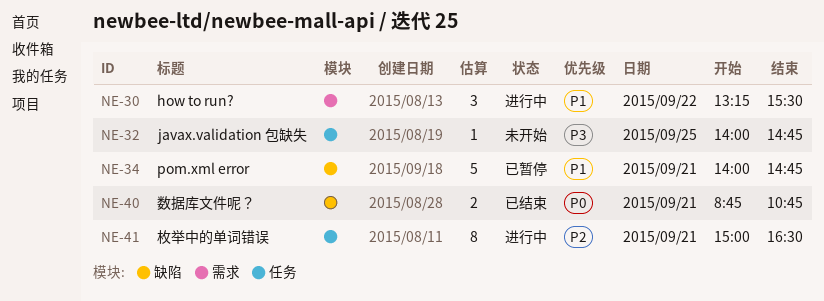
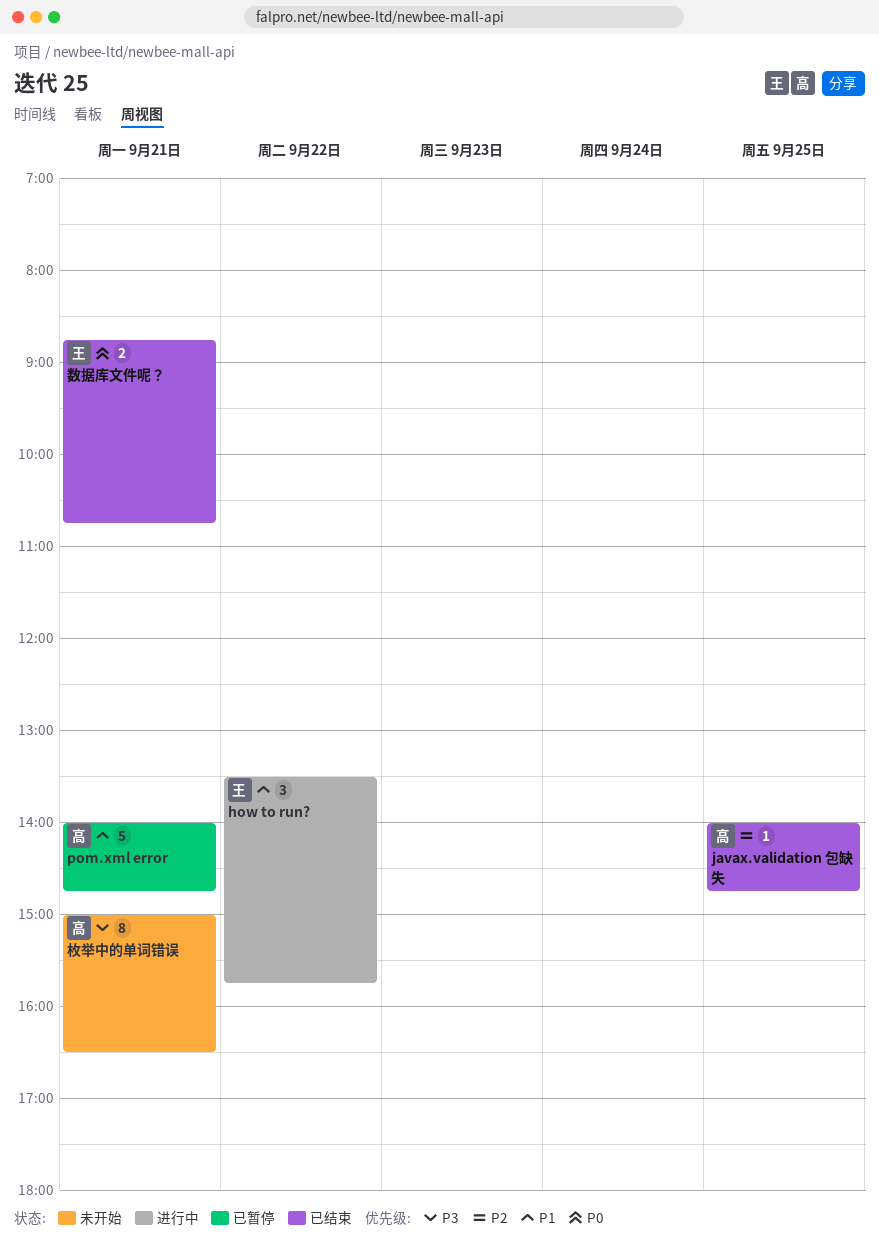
how to run?, begins: 13:15 -> 13:30
how to run?, ends: 15:30 -> 15:45
javax.validation 包缺失, status: 未开始 -> 已结束
javax.validation 包缺失, priority: P3 -> P2
枚举中的单词错误, status: 进行中 -> 未开始
枚举中的单词错误, priority: P2 -> P3

